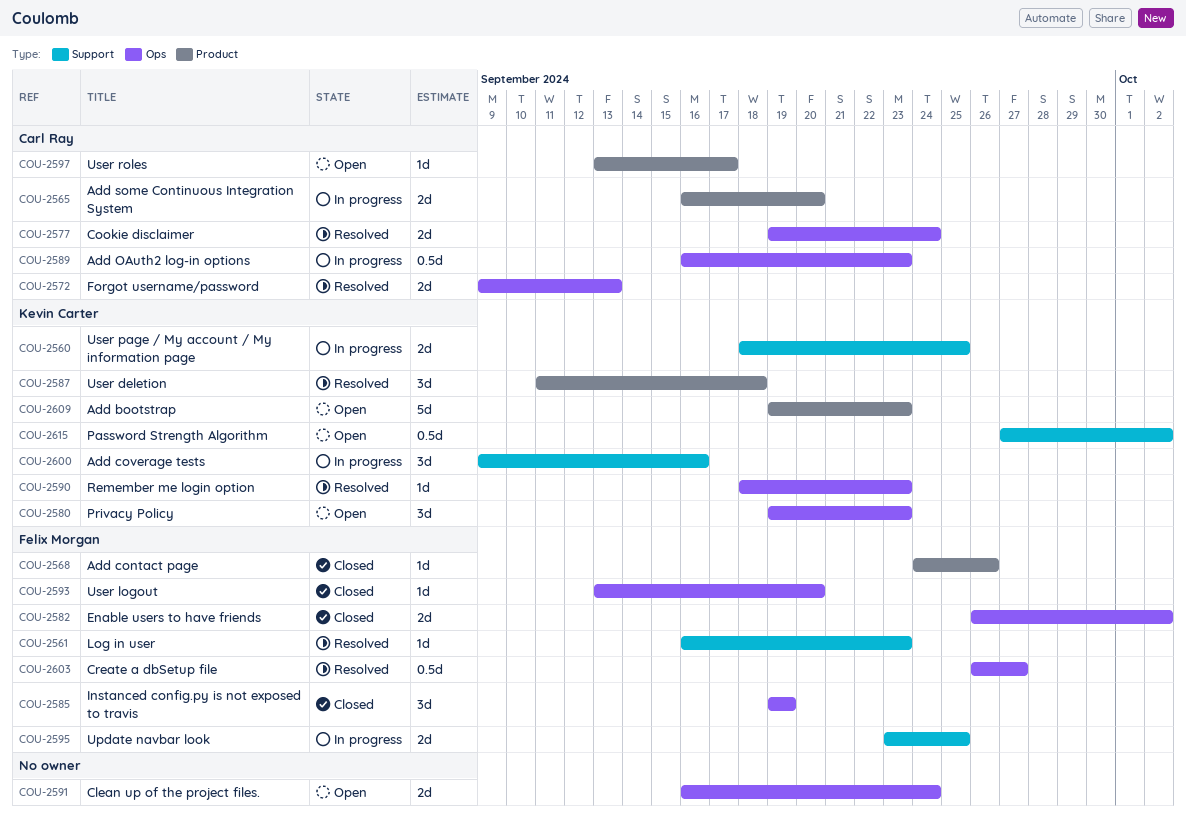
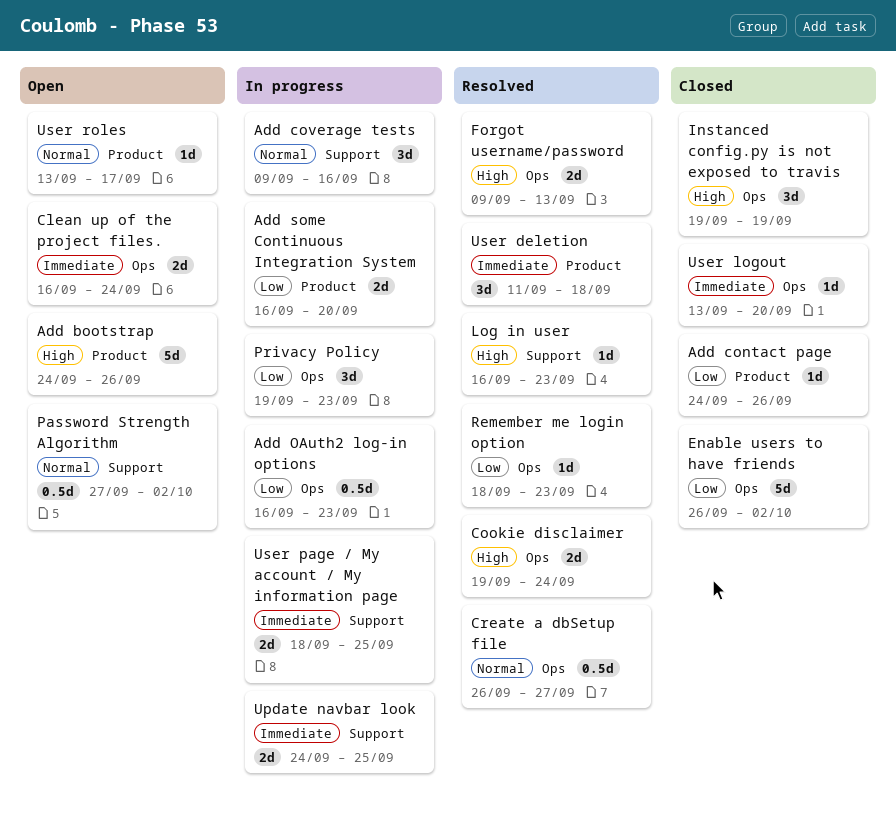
Add bootstrap, start: Sep 19 -> Sep 24
Add bootstrap, due: Sep 23 -> Sep 26
Enable users to have friends, estimate: 2d -> 5d
Privacy Policy, status: Open -> In progress
Update navbar look, start: Sep 23 -> Sep 24

